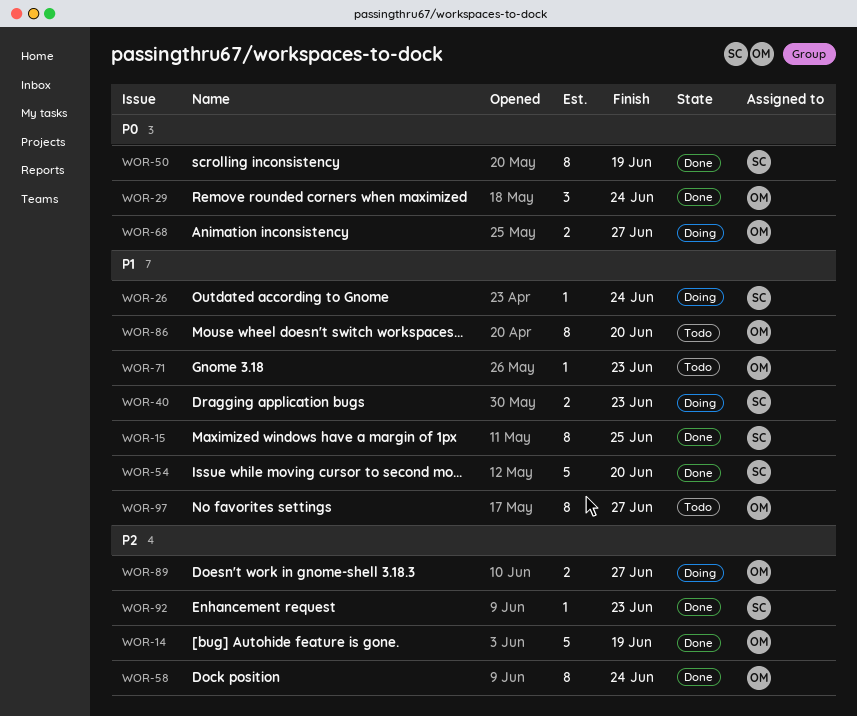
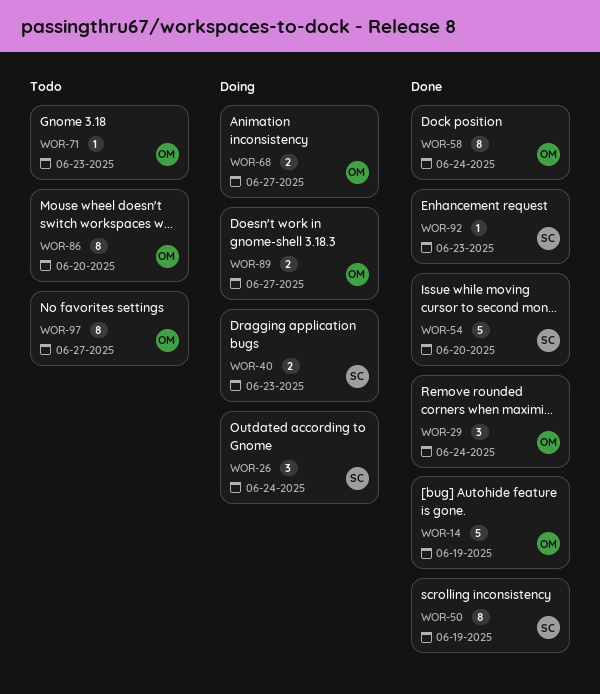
WOR-15: present -> none
WOR-26, estimate: 1 -> 3

